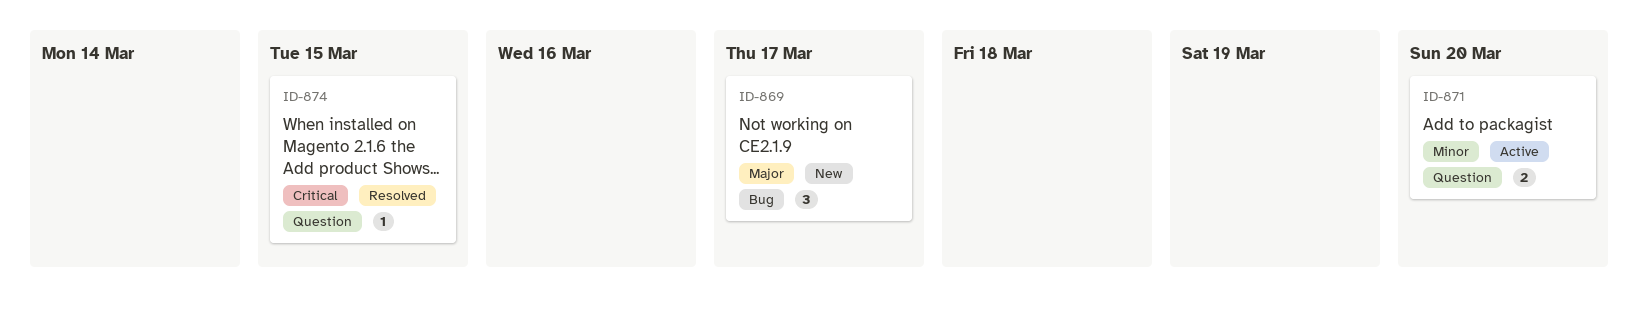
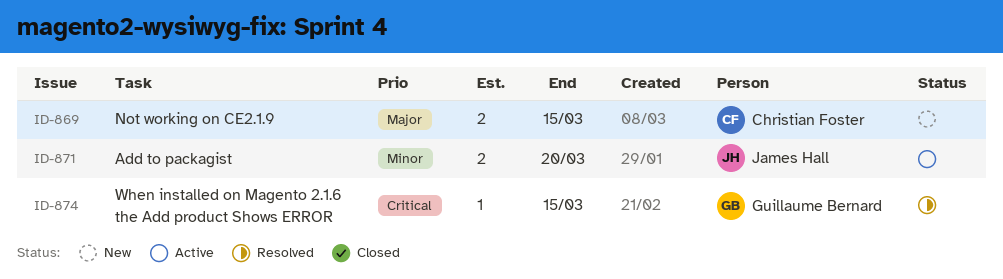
ID-869, estimate: 3 -> 2
ID-869, due: Mar 17 -> Mar 15

